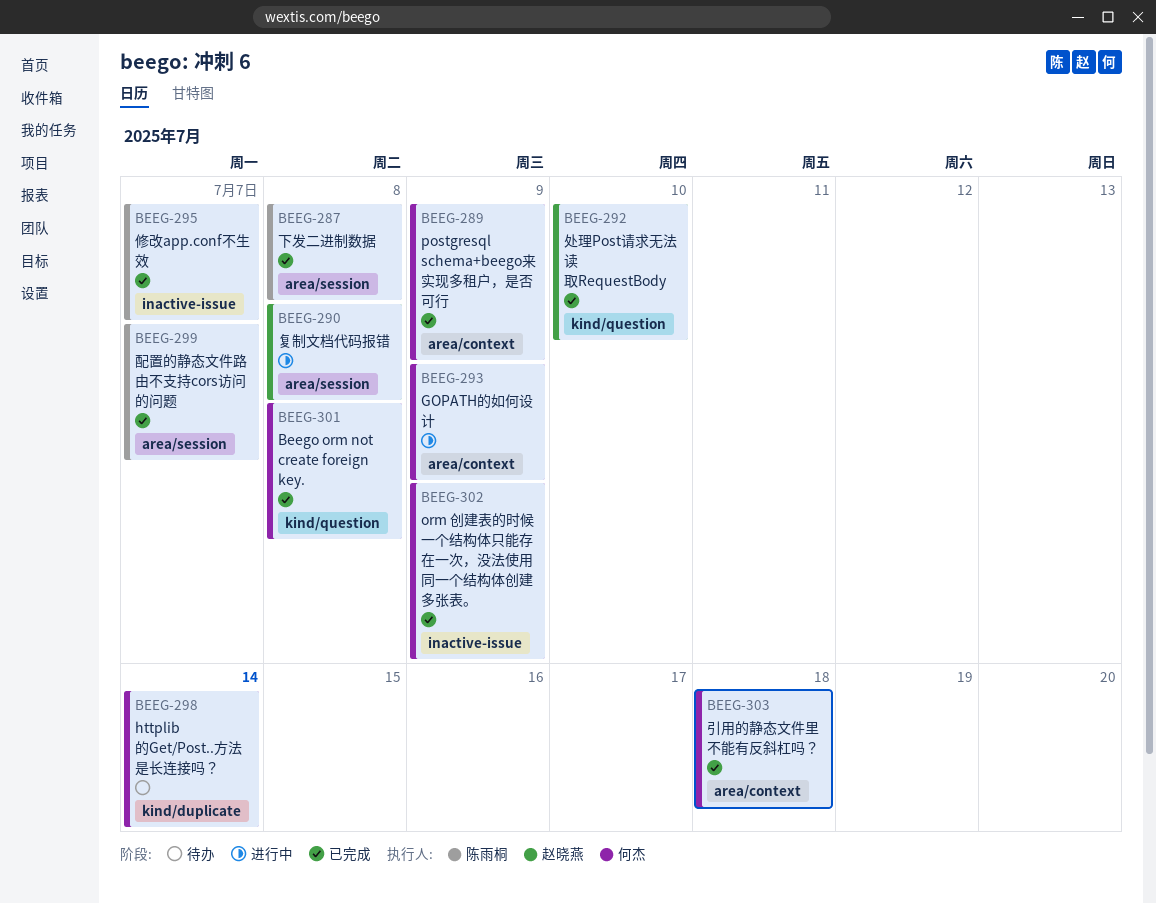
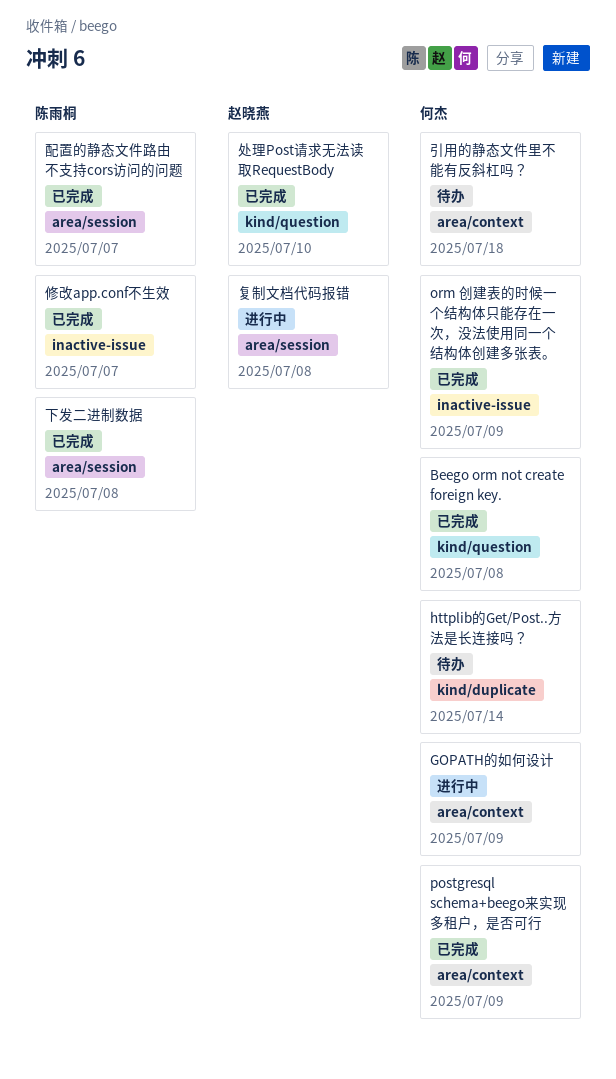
引用的静态文件里不能有反斜杠吗？, status: 已完成 -> 待办

